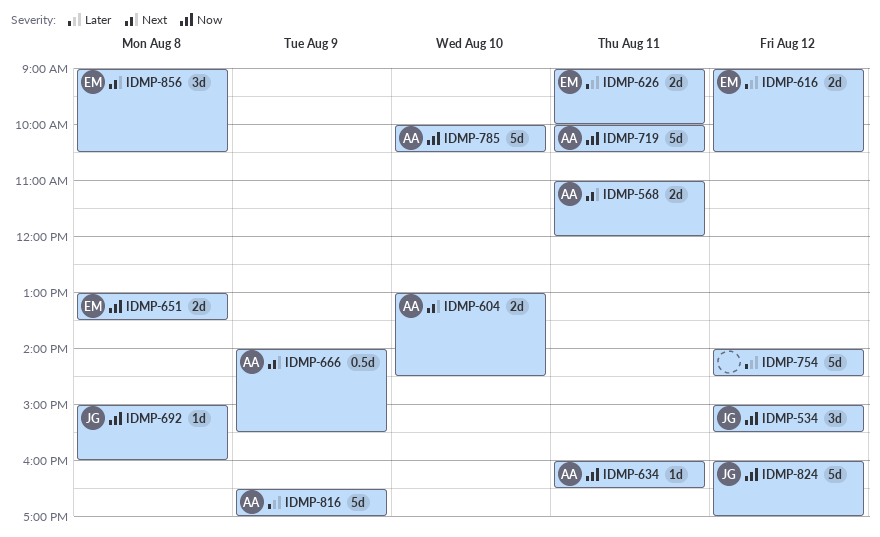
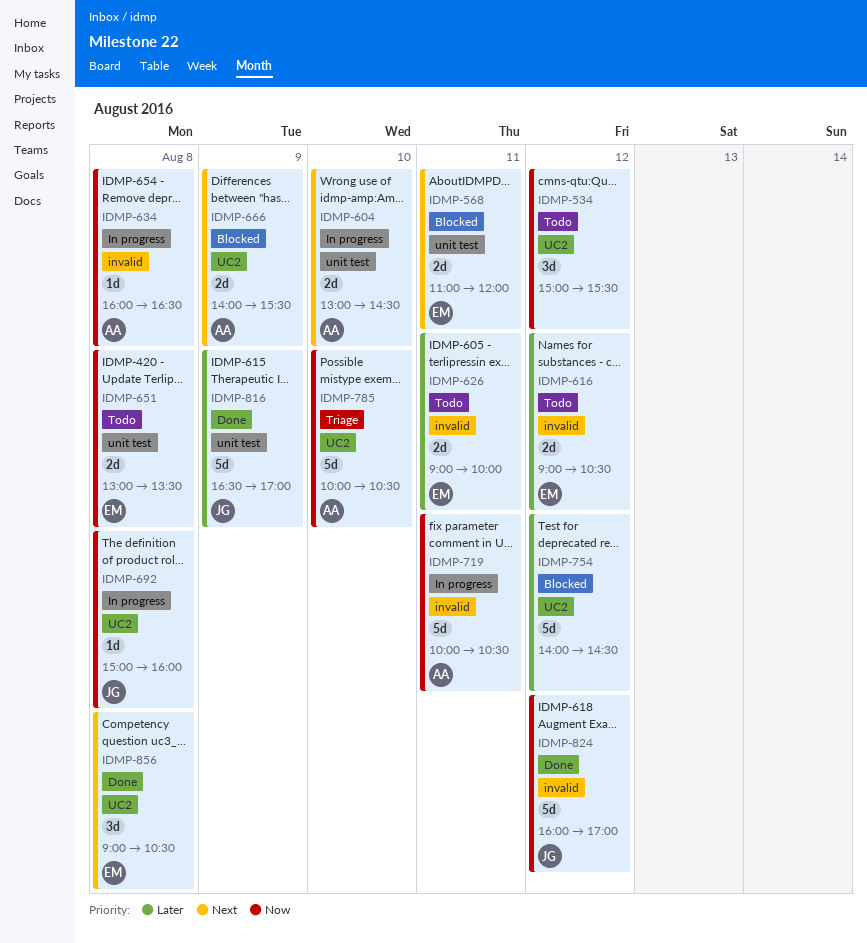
IDMP-534, owner: JG -> none
IDMP-568, owner: AA -> EM
IDMP-634, day: Aug 11 -> Aug 8
IDMP-666, estimate: 0.5d -> 2d
IDMP-816, owner: AA -> JG

